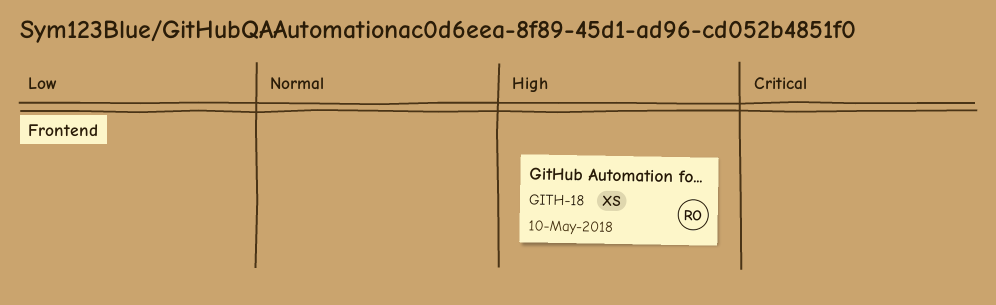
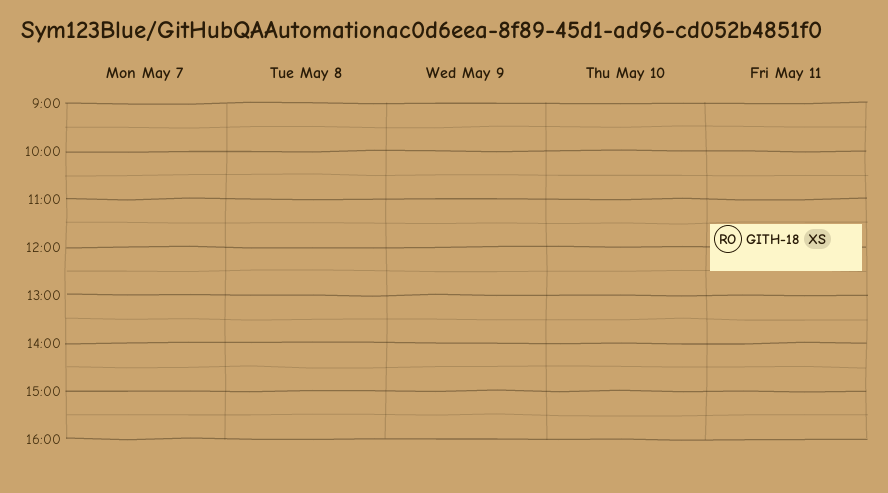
GITH-18, day: May 10 -> May 11

